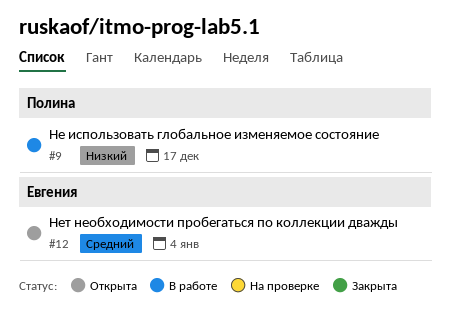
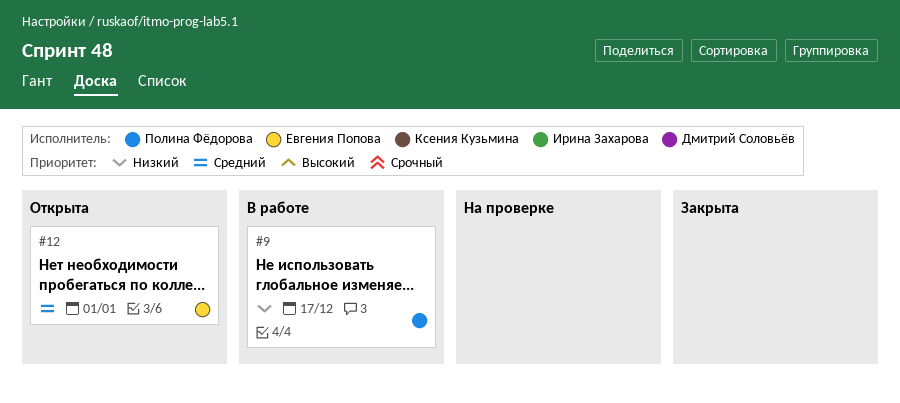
#12, due: Jan 4 -> Jan 1

